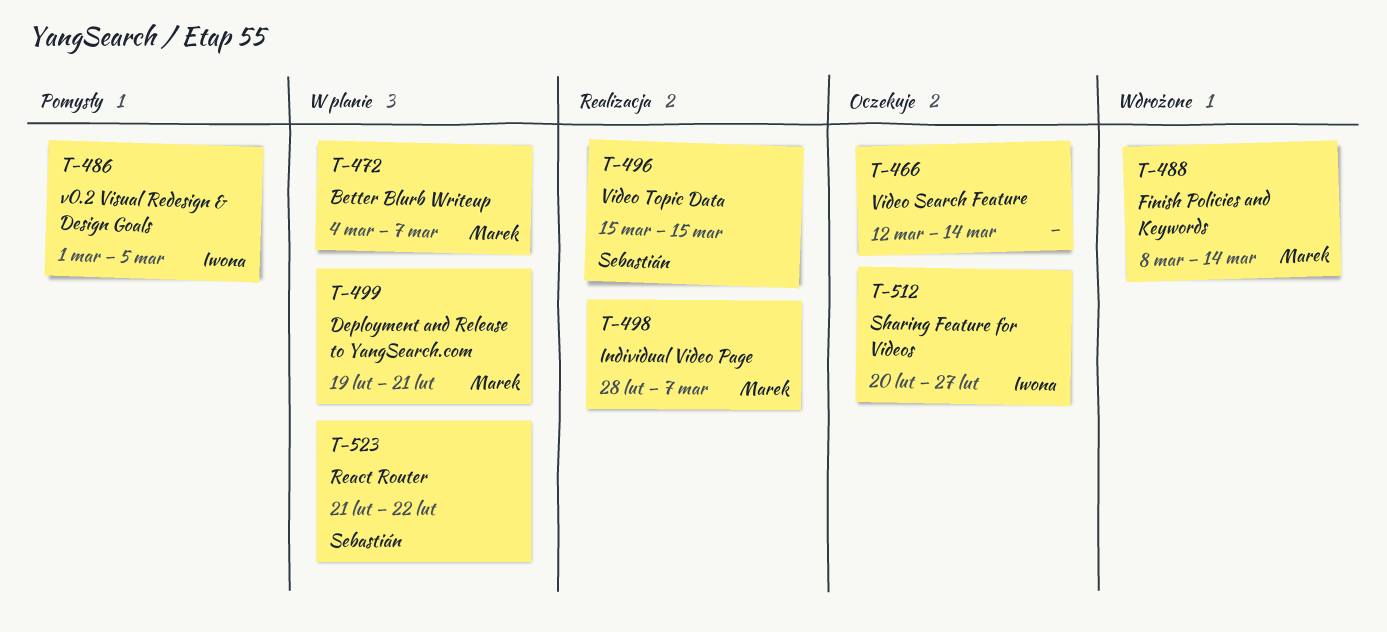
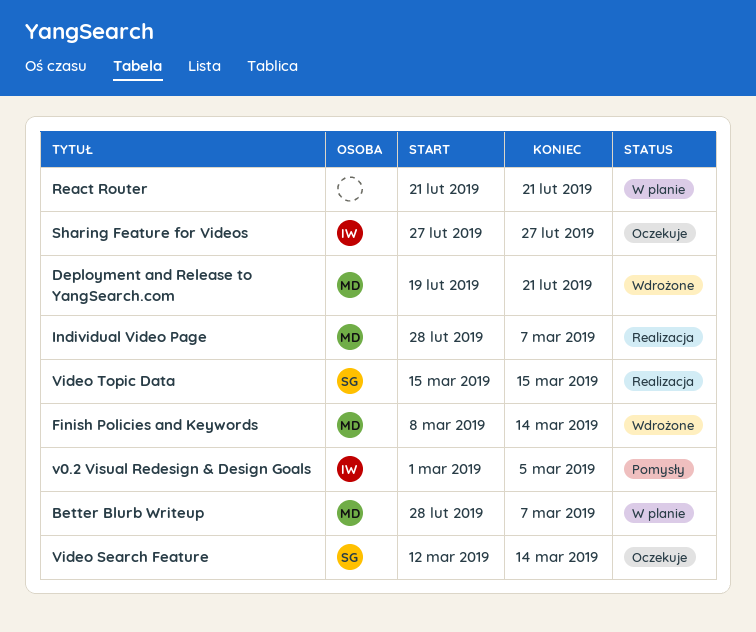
Better Blurb Writeup, start: Mar 4 -> Feb 28
Deployment and Release to YangSearch.com, status: W planie -> Wdrożone
React Router, owner: Sebastián -> none
React Router, due: Feb 22 -> Feb 21
Sharing Feature for Videos, start: Feb 20 -> Feb 27
Video Search Feature, owner: none -> Sebastián

